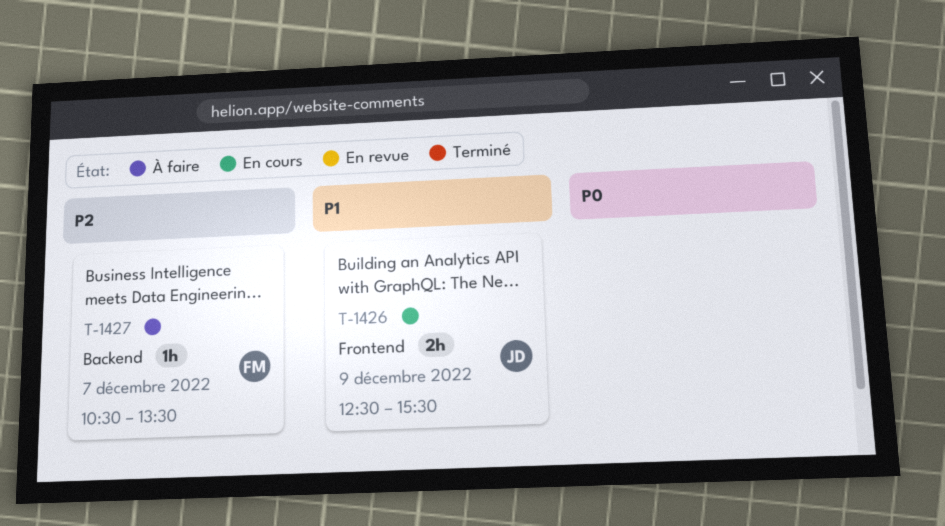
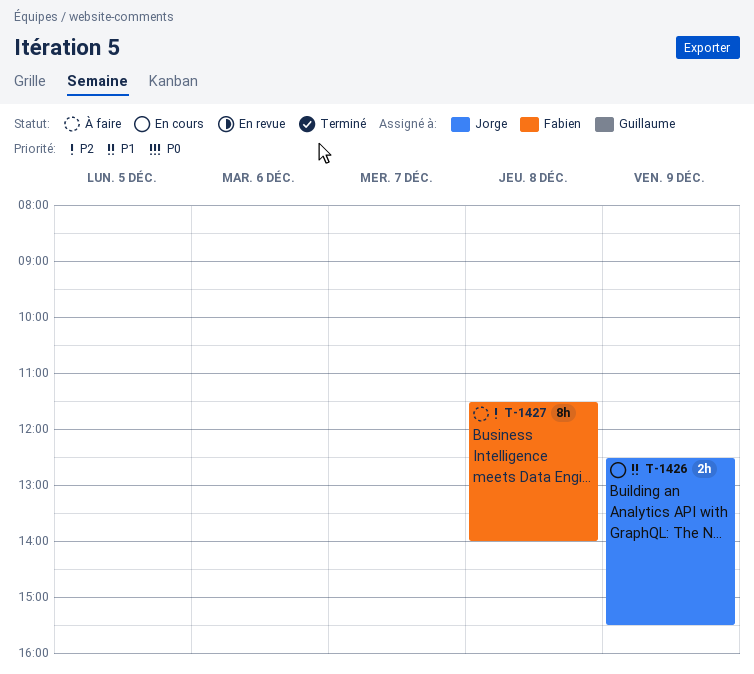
T-1427, estimate: 1h -> 8h
T-1427, day: Dec 7 -> Dec 8
T-1427, begins: 10:30 -> 11:30
T-1427, ends: 13:30 -> 14:00

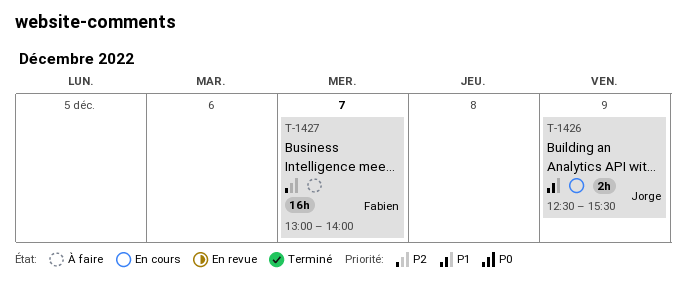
T-1427, estimate: 8h -> 16h
T-1427, day: Dec 8 -> Dec 7
T-1427, begins: 11:30 -> 13:00

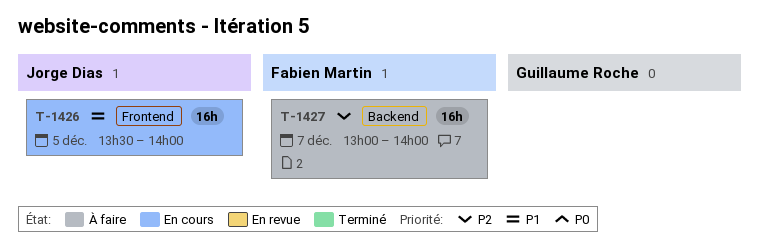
T-1426, estimate: 2h -> 16h
T-1426, day: Dec 9 -> Dec 5
T-1426, begins: 12:30 -> 13:30
T-1426, ends: 15:30 -> 14:00

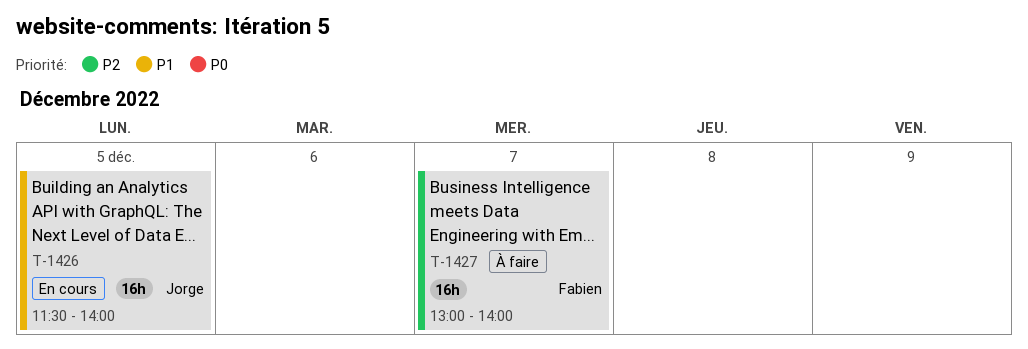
T-1426, begins: 13:30 -> 11:30

